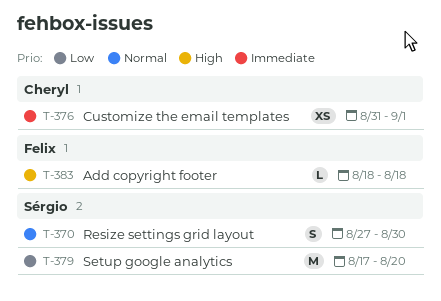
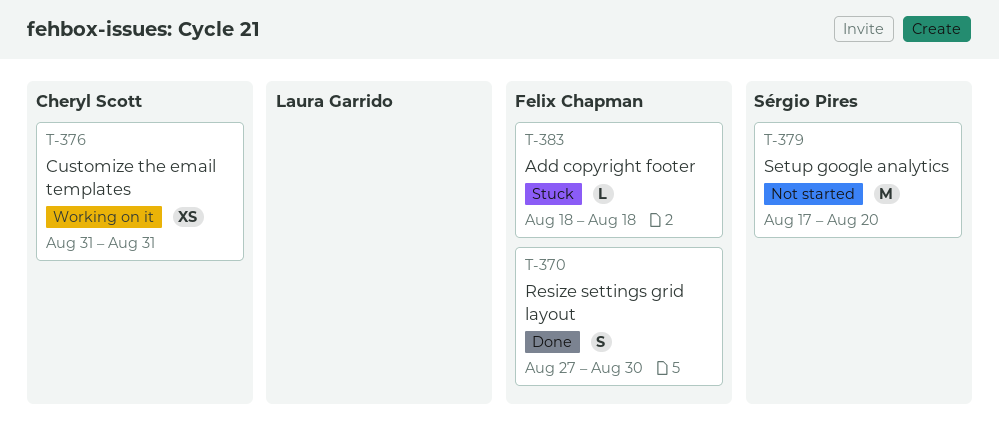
T-370, owner: Sérgio Pires -> Felix Chapman
T-376, due: Sep 1 -> Aug 31

